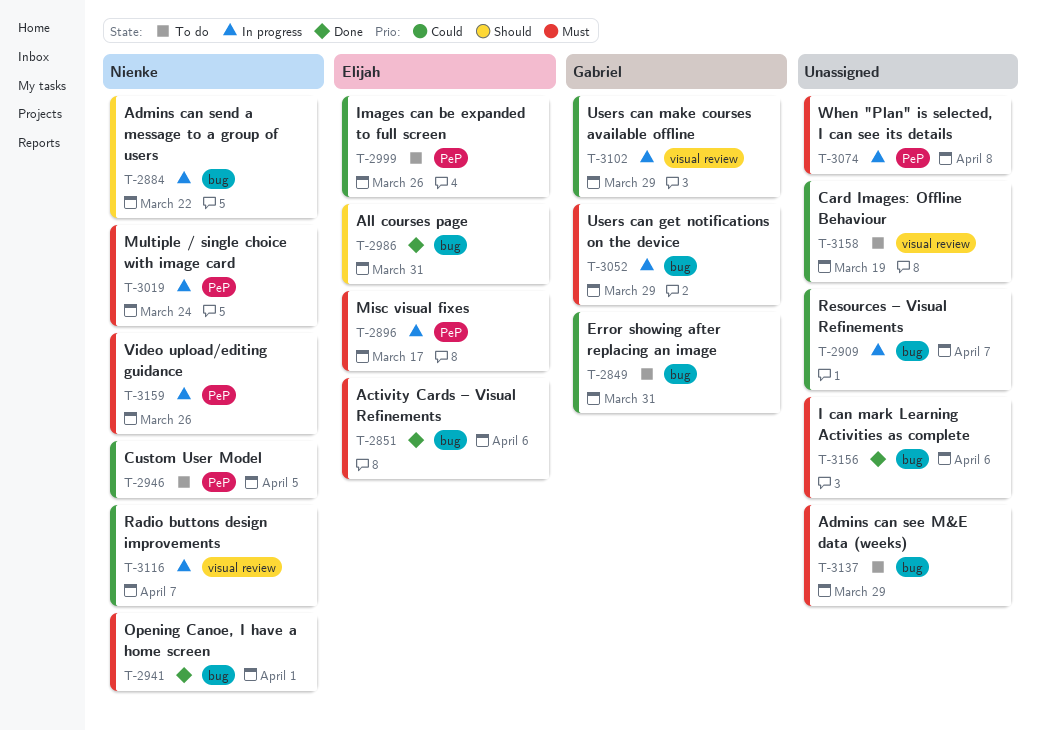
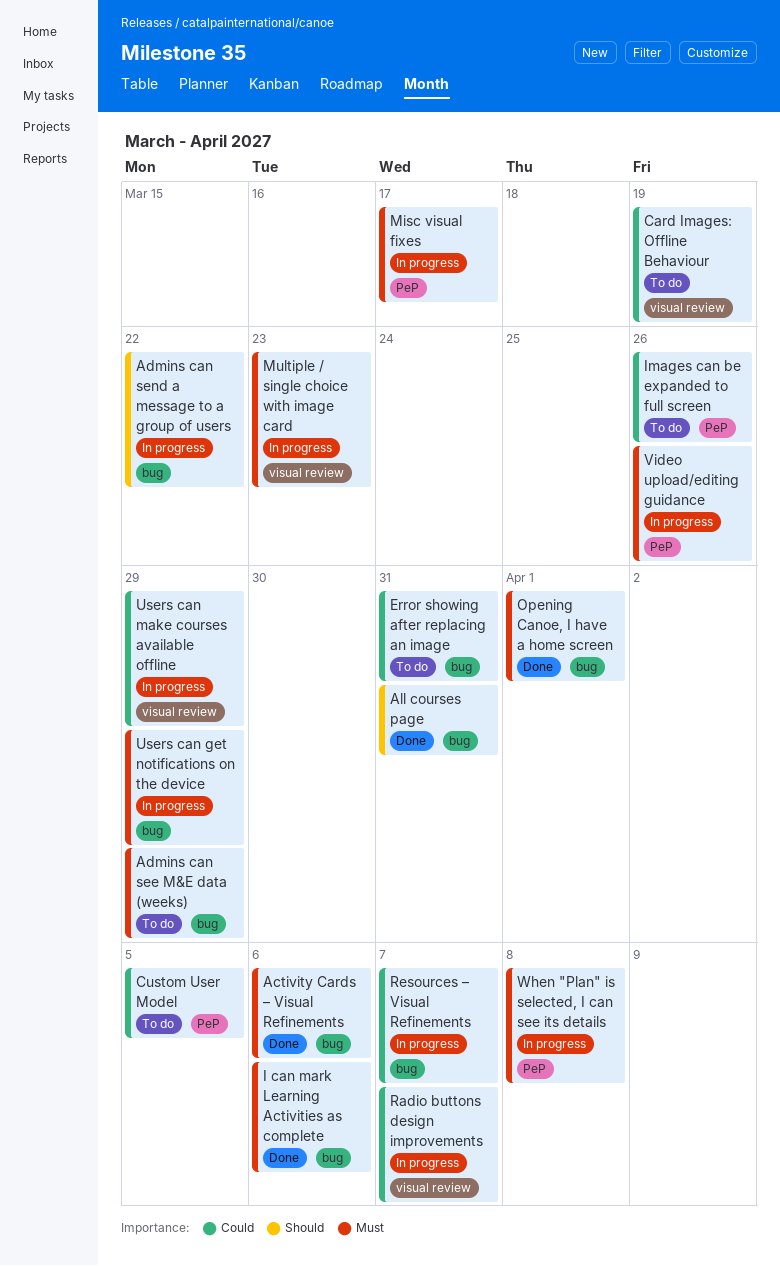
Multiple / single choice with image card, label: PeP -> visual review
Multiple / single choice with image card, due: Mar 24 -> Mar 23

